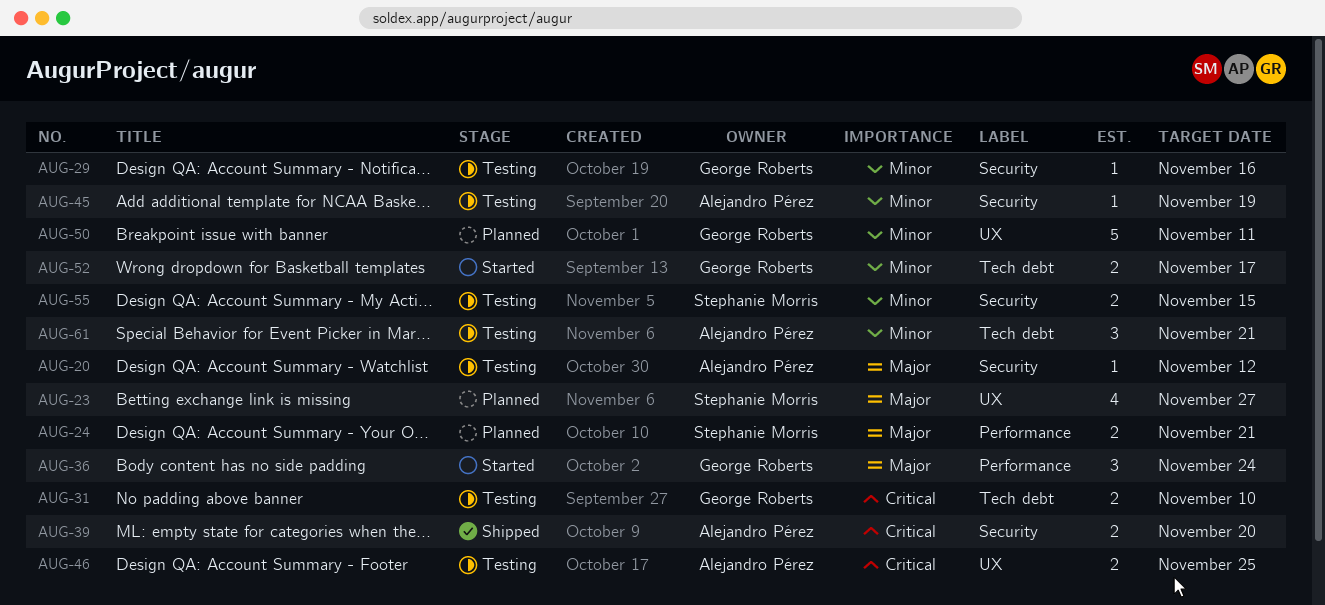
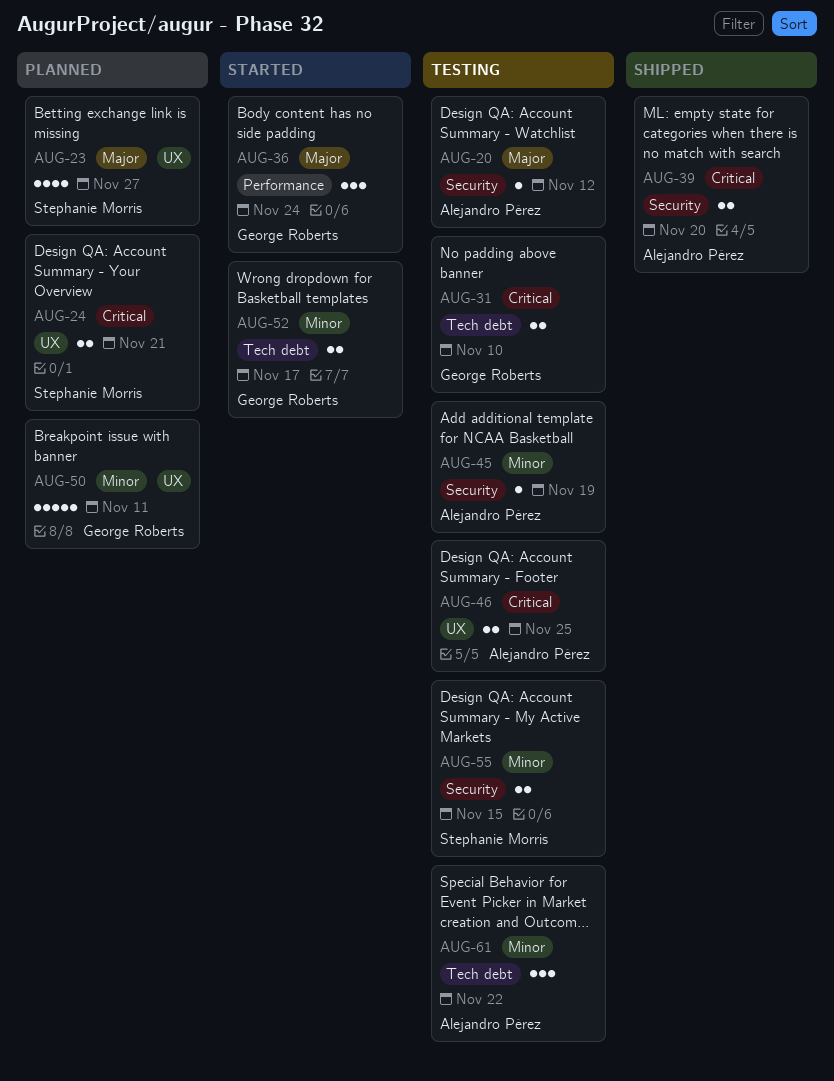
AUG-24, priority: Major -> Critical
AUG-24, label: Performance -> UX
AUG-29: present -> none
AUG-61, due: Nov 21 -> Nov 22

